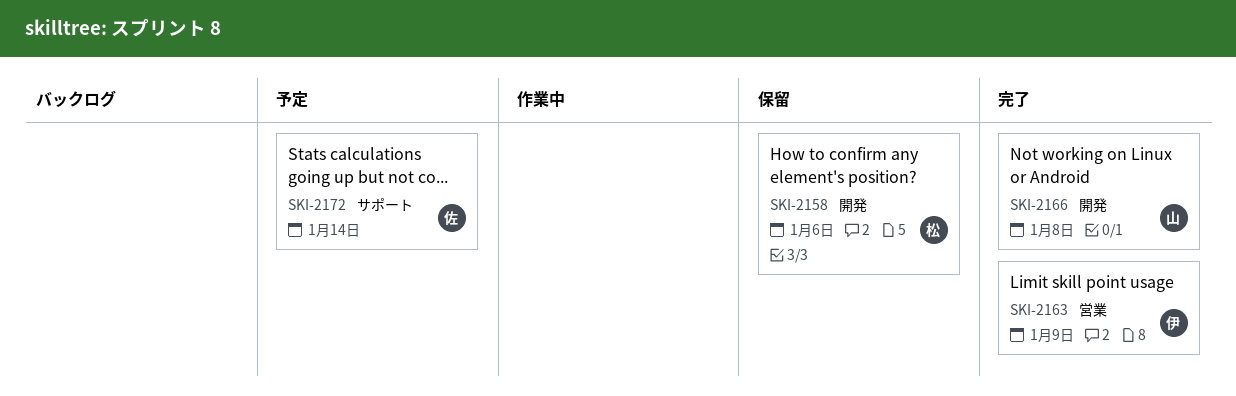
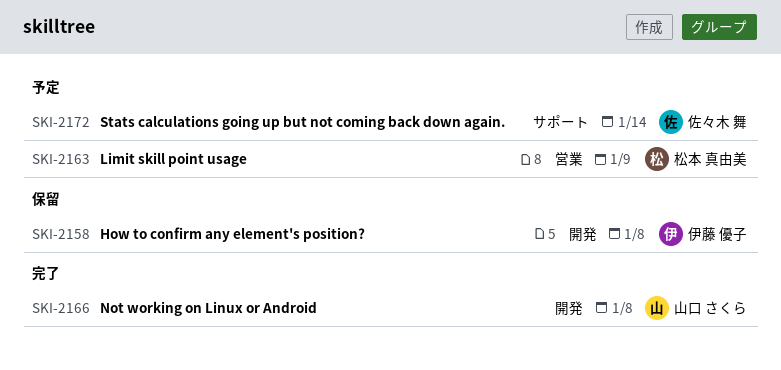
SKI-2158, owner: 松本 真由美 -> 伊藤 優子
SKI-2158, due: Jan 6 -> Jan 8
SKI-2163, status: 完了 -> 予定
SKI-2163, owner: 伊藤 優子 -> 松本 真由美

